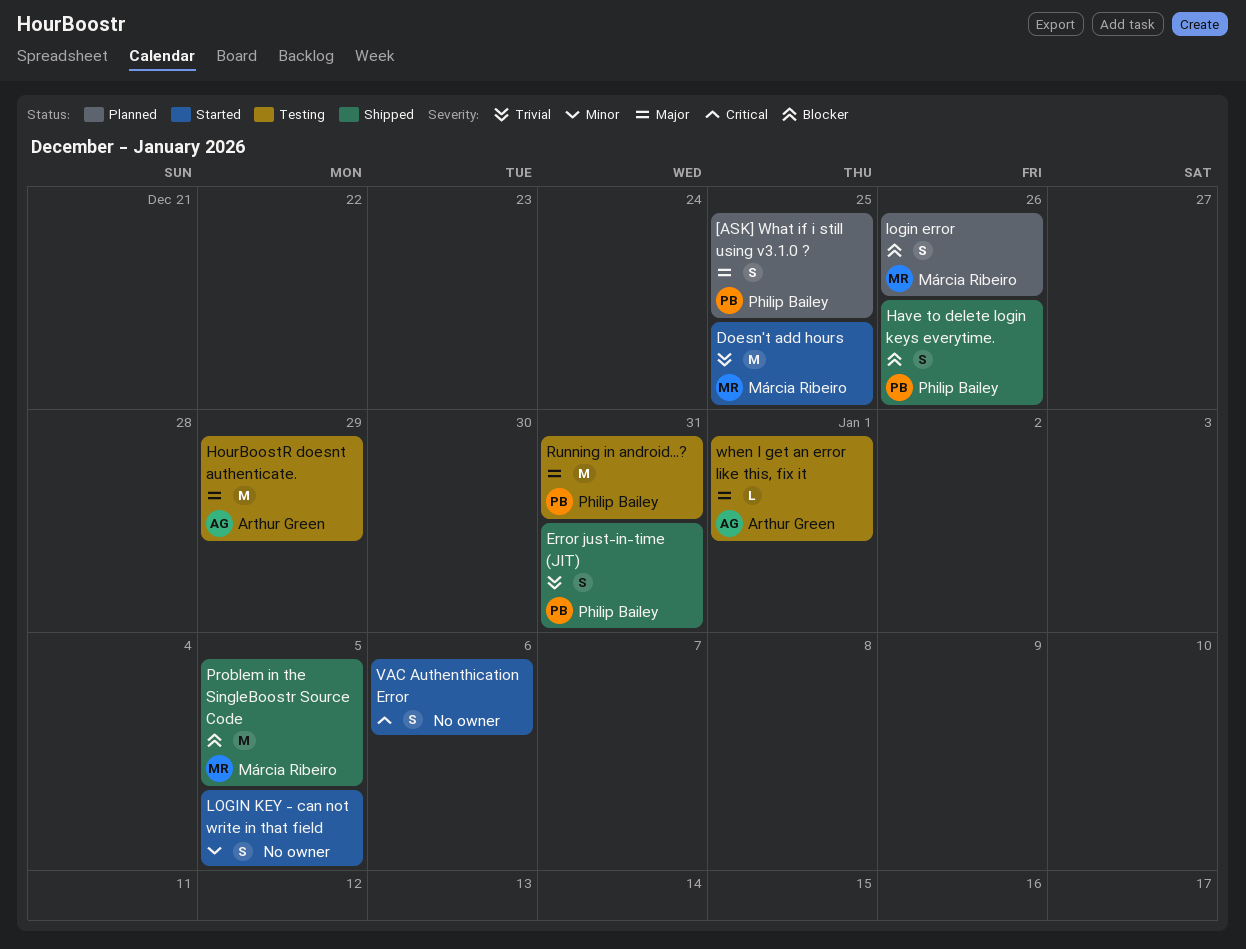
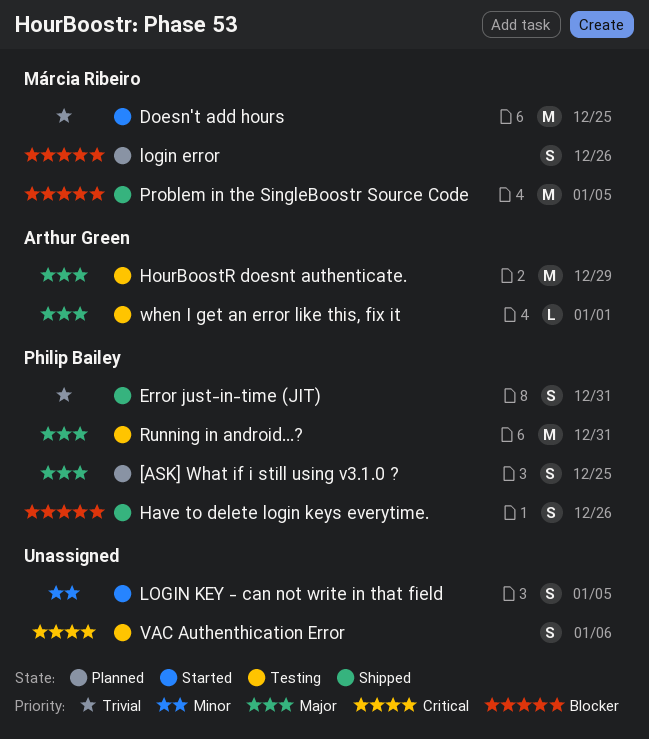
VAC Authenthication Error, status: Started -> Testing

